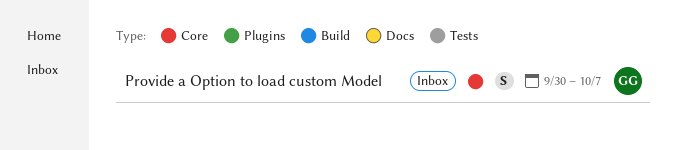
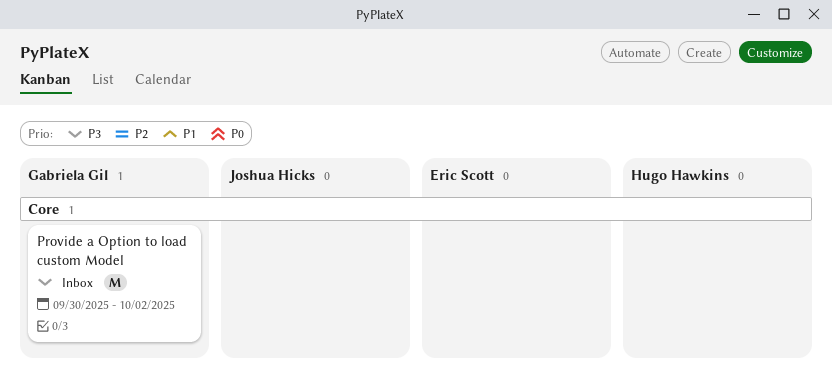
Provide a Option to load custom Model, estimate: S -> M
Provide a Option to load custom Model, due: Oct 7 -> Oct 2

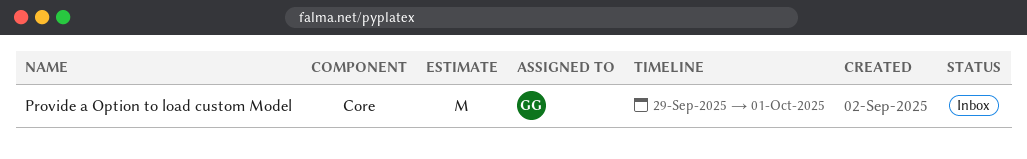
Provide a Option to load custom Model, start: Sep 30 -> Sep 29
Provide a Option to load custom Model, due: Oct 2 -> Oct 1

